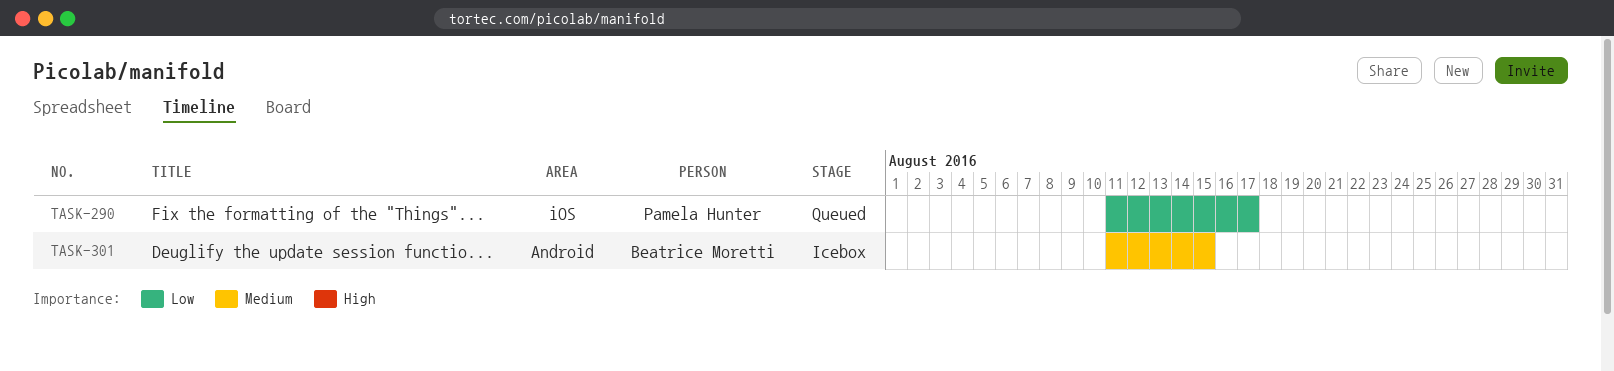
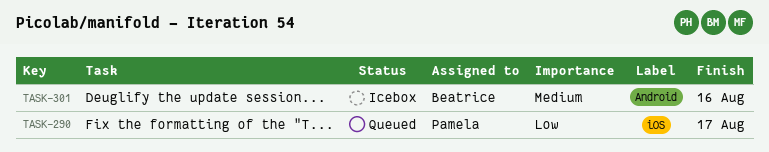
TASK-301, due: Aug 15 -> Aug 16

